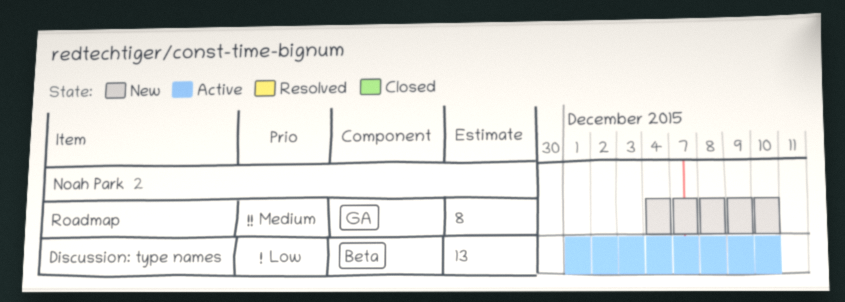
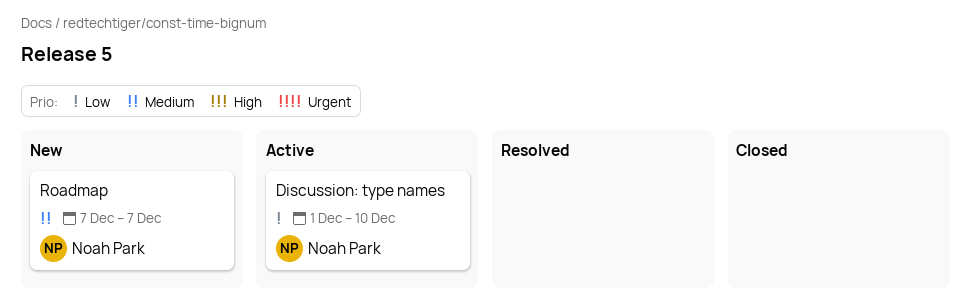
Roadmap, start: Dec 4 -> Dec 7
Roadmap, due: Dec 10 -> Dec 7

